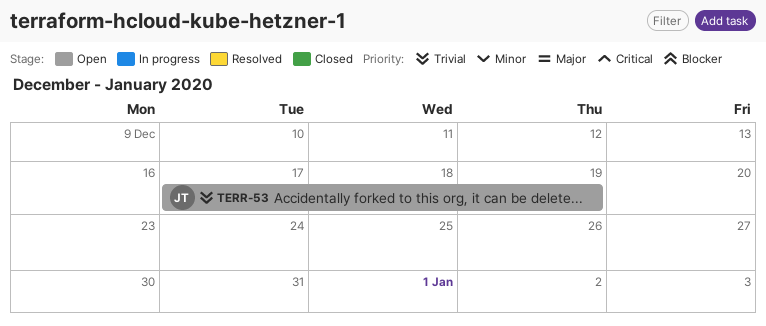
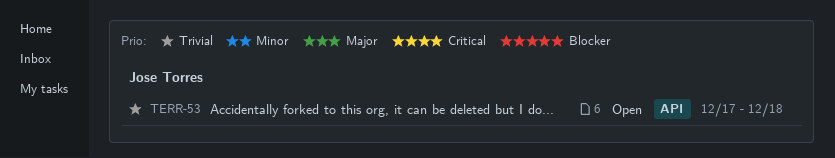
TERR-53, due: Dec 19 -> Dec 18

